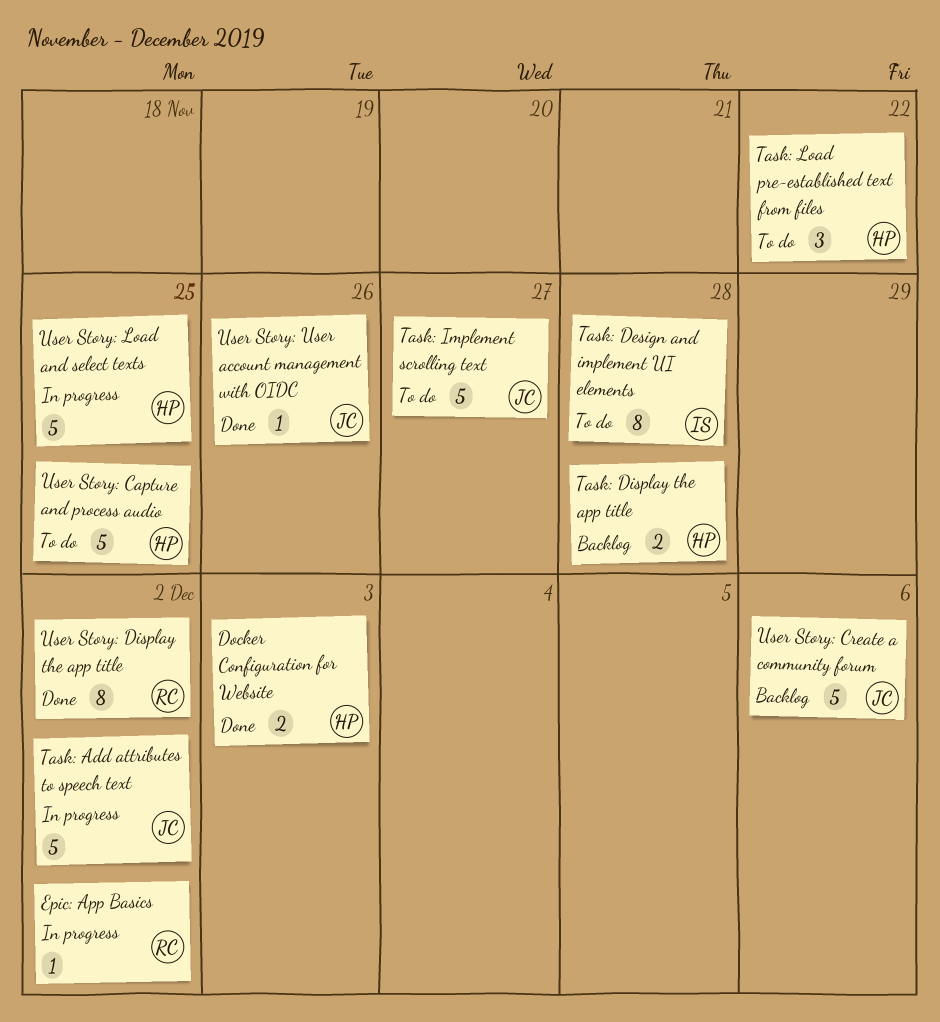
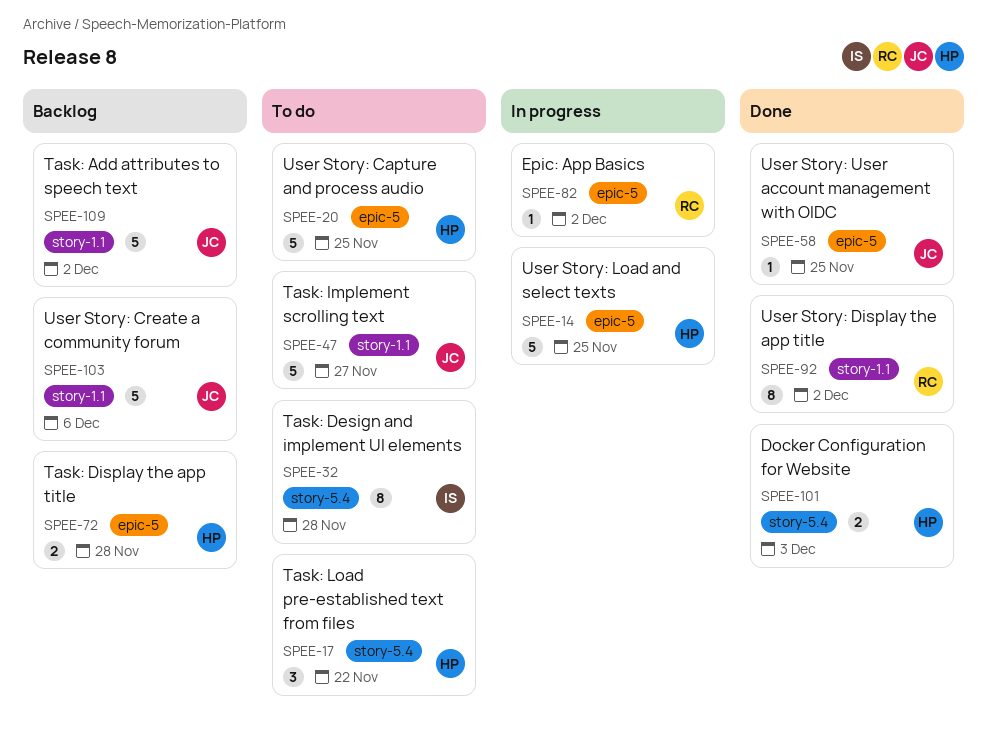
Task: Add attributes to speech text, status: In progress -> Backlog
User Story: User account management with OIDC, due: Nov 26 -> Nov 25

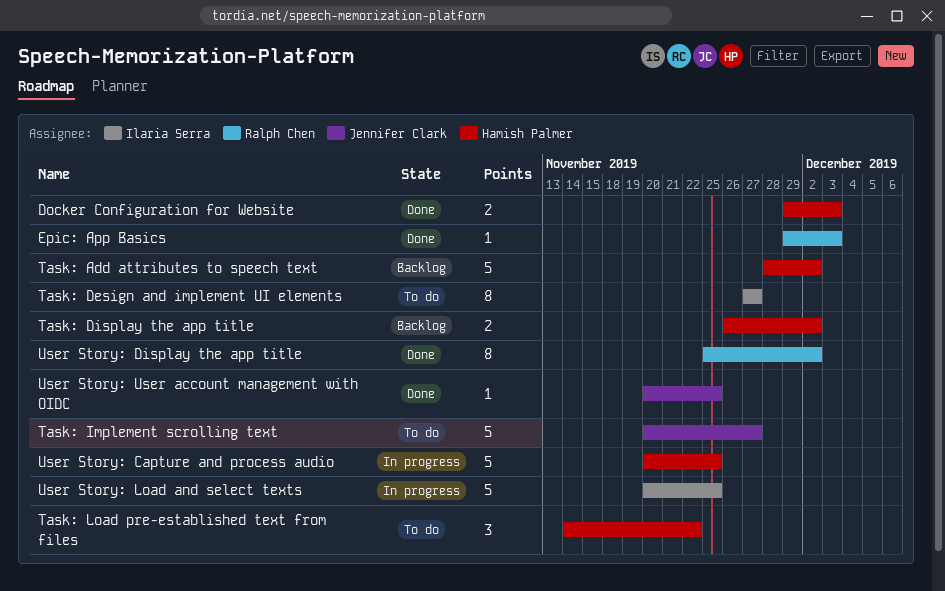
Epic: App Basics, status: In progress -> Done
Epic: App Basics, due: Dec 2 -> Dec 3
Task: Add attributes to speech text, owner: Jennifer Clark -> Hamish Palmer
Task: Design and implement UI elements, due: Nov 28 -> Nov 27
Task: Display the app title, due: Nov 28 -> Dec 2
User Story: Capture and process audio, status: To do -> In progress
User Story: Create a community forum: present -> none
User Story: Load and select texts, owner: Hamish Palmer -> Ilaria Serra

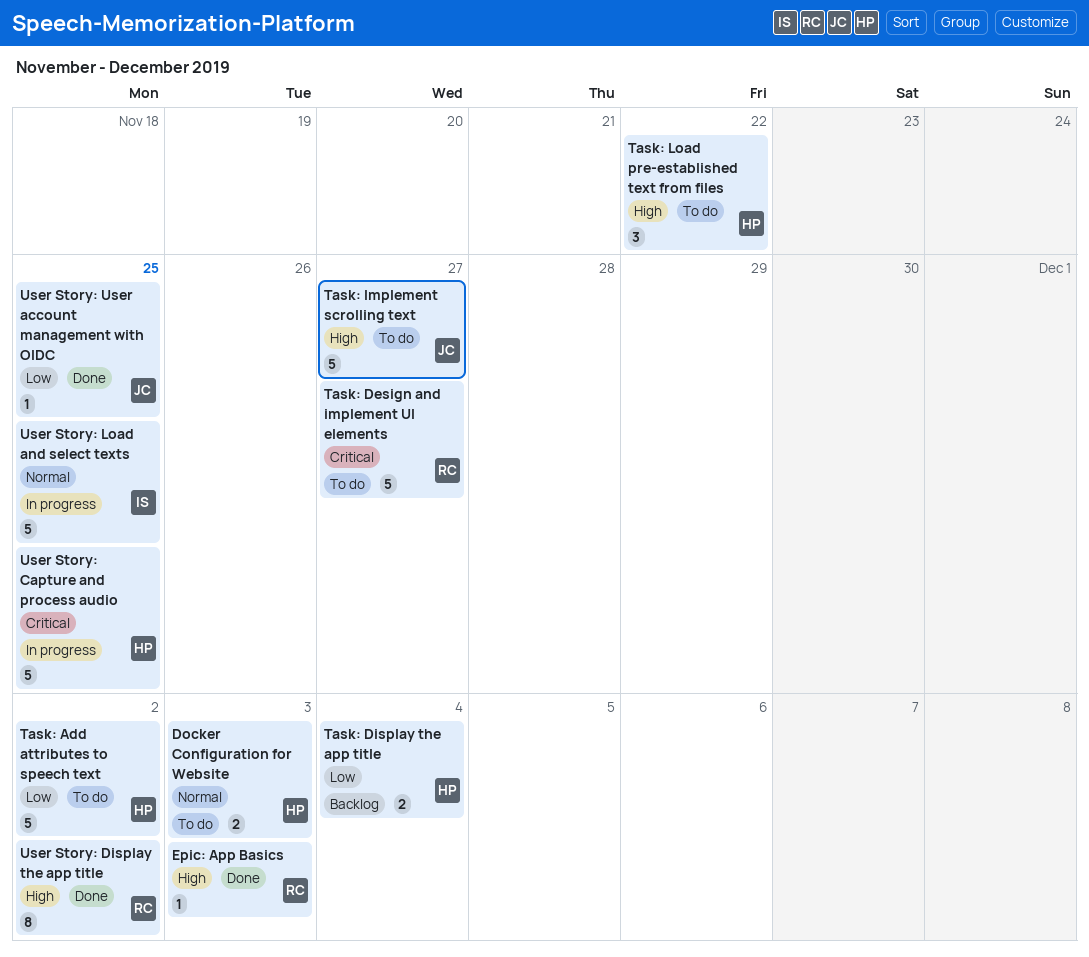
Docker Configuration for Website, status: Done -> To do
Task: Add attributes to speech text, status: Backlog -> To do
Task: Design and implement UI elements, owner: Ilaria Serra -> Ralph Chen
Task: Design and implement UI elements, estimate: 8 -> 5
Task: Display the app title, due: Dec 2 -> Dec 4

